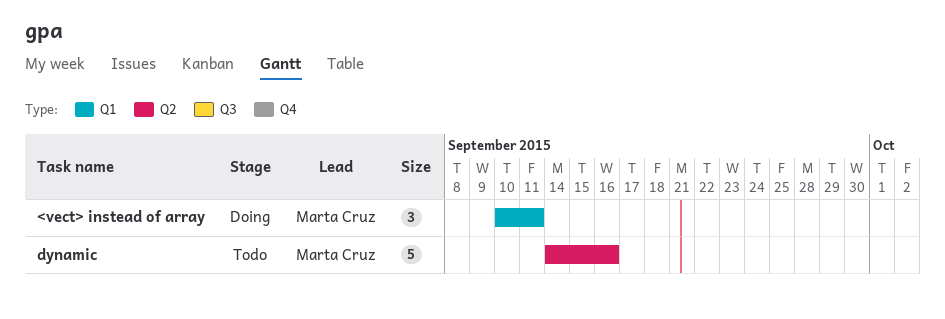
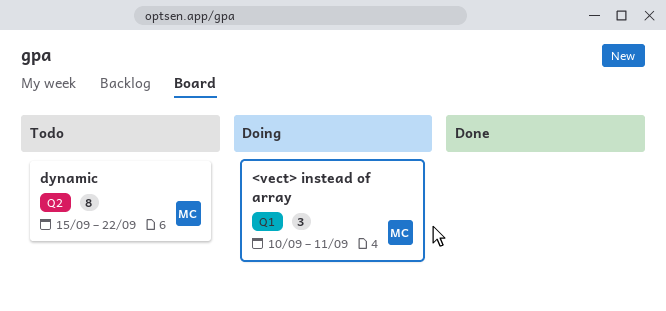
dynamic, estimate: 5 -> 8
dynamic, start: Sep 14 -> Sep 15
dynamic, due: Sep 16 -> Sep 22

